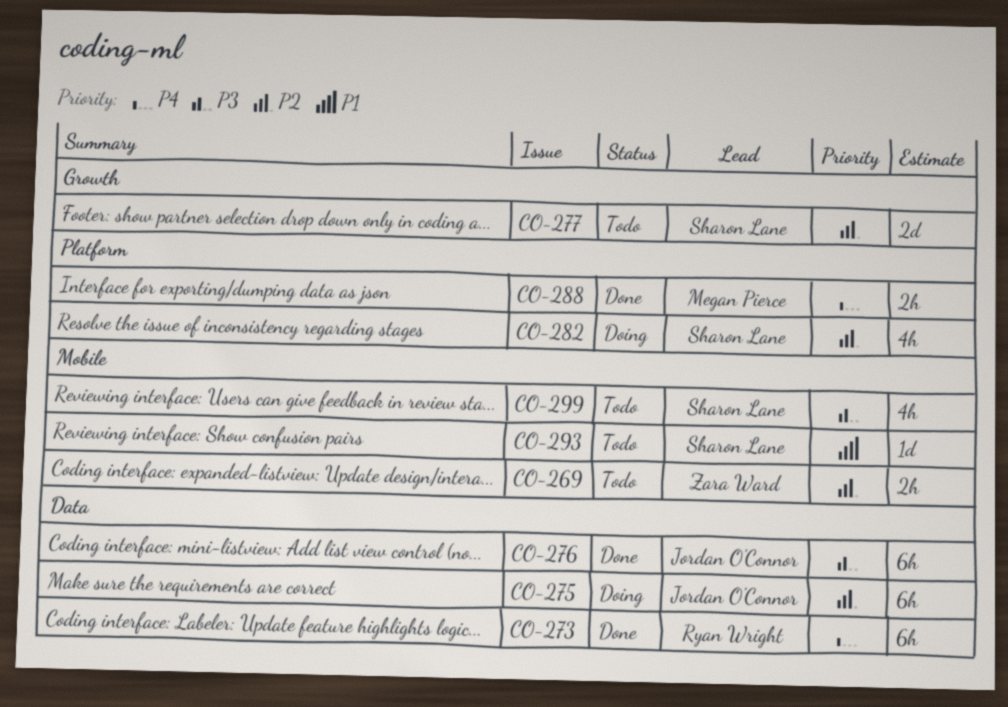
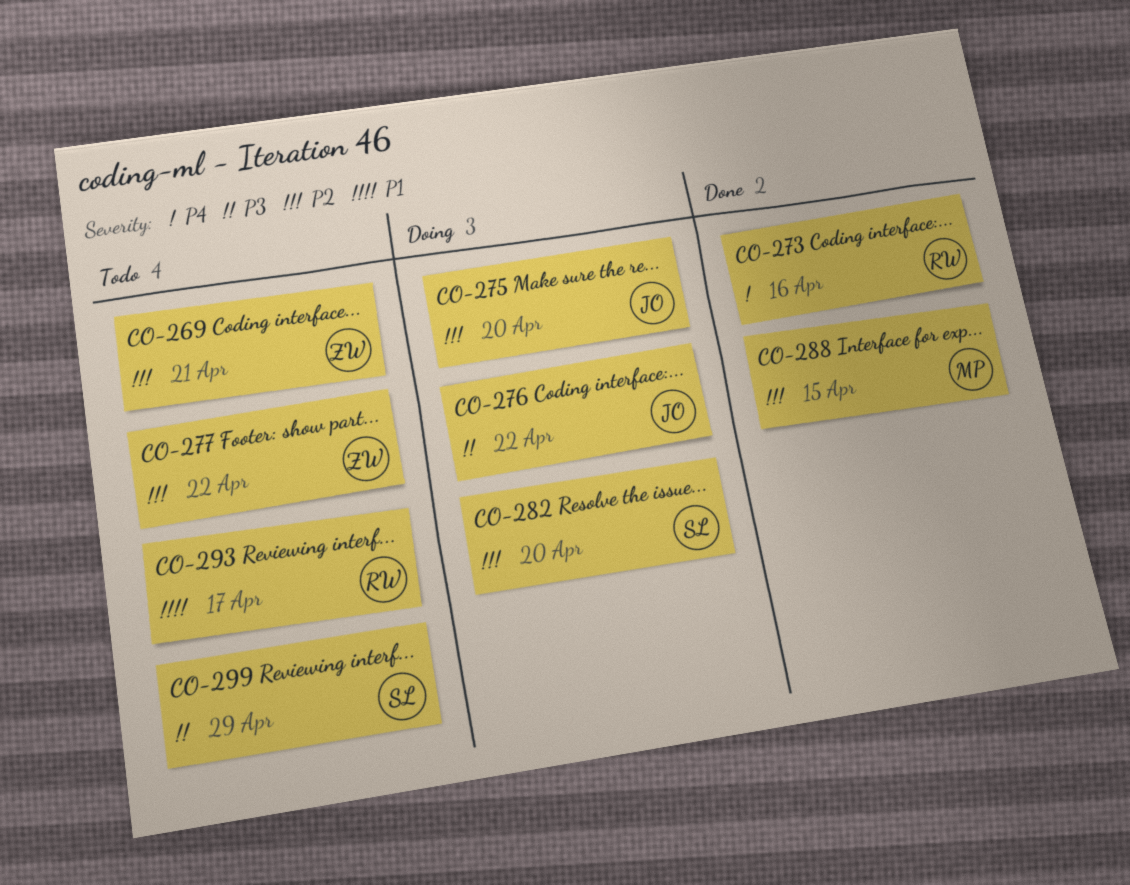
CO-276, status: Done -> Doing
CO-277, owner: Sharon Lane -> Zara Ward
CO-288, priority: P4 -> P2
CO-293, owner: Sharon Lane -> Ryan Wright

